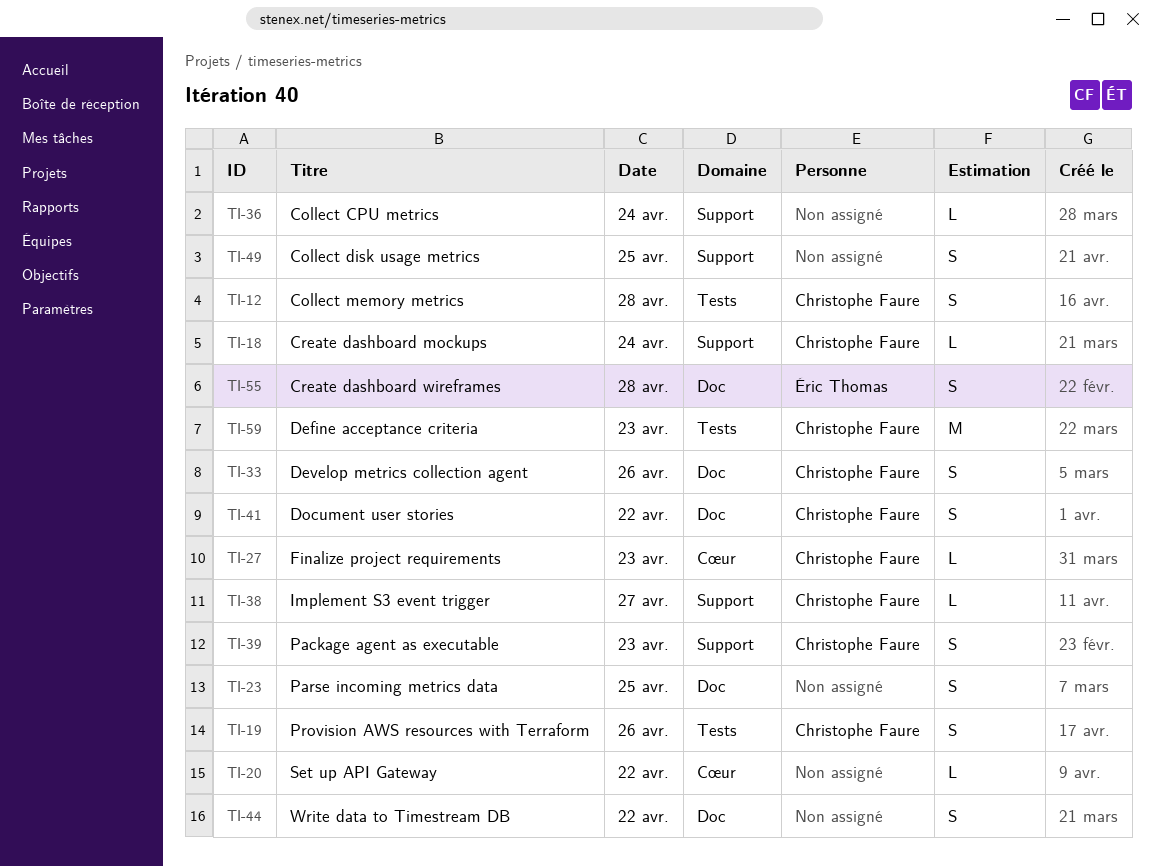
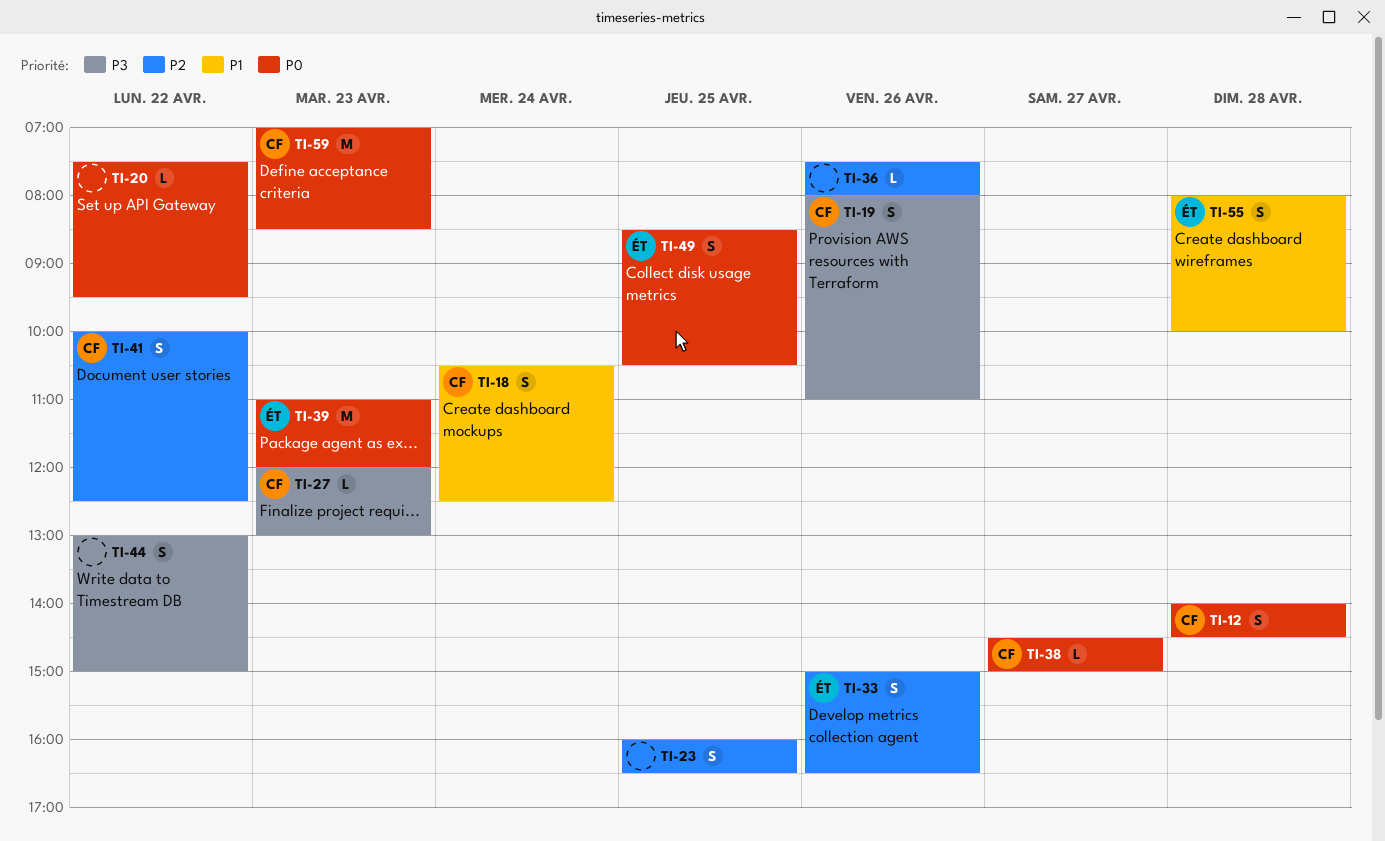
TI-18, estimate: L -> S
TI-33, owner: Christophe Faure -> Éric Thomas
TI-36, day: Apr 24 -> Apr 26
TI-39, owner: Christophe Faure -> Éric Thomas
TI-39, estimate: S -> M
TI-49, owner: none -> Éric Thomas

